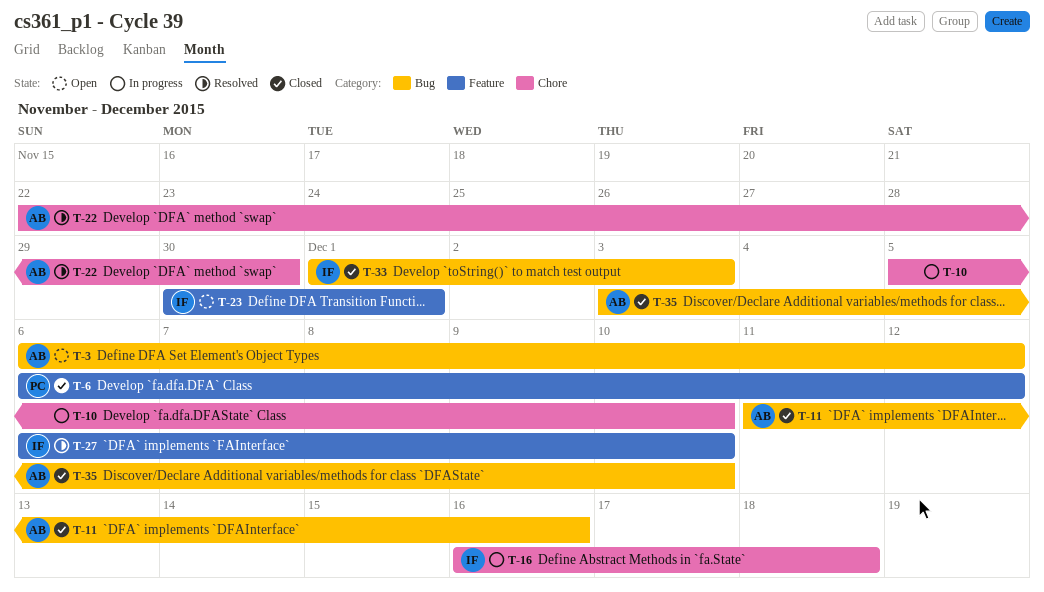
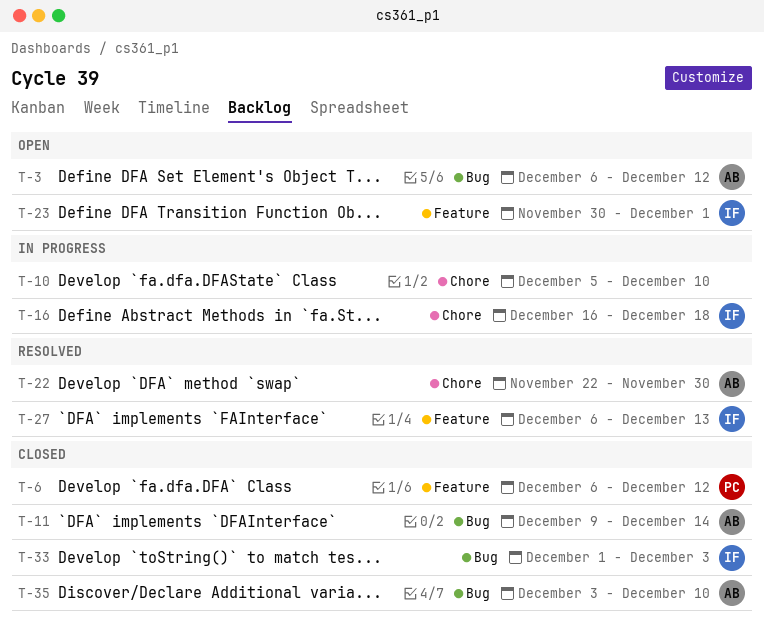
T-11, start: Dec 11 -> Dec 9
T-11, due: Dec 16 -> Dec 14
T-27, due: Dec 10 -> Dec 13

